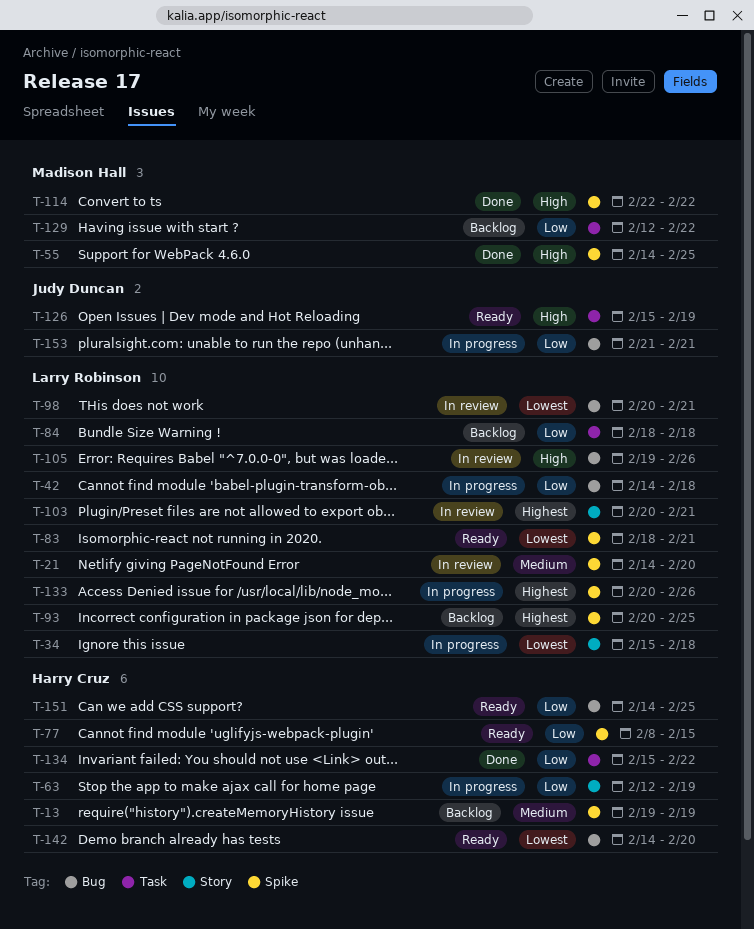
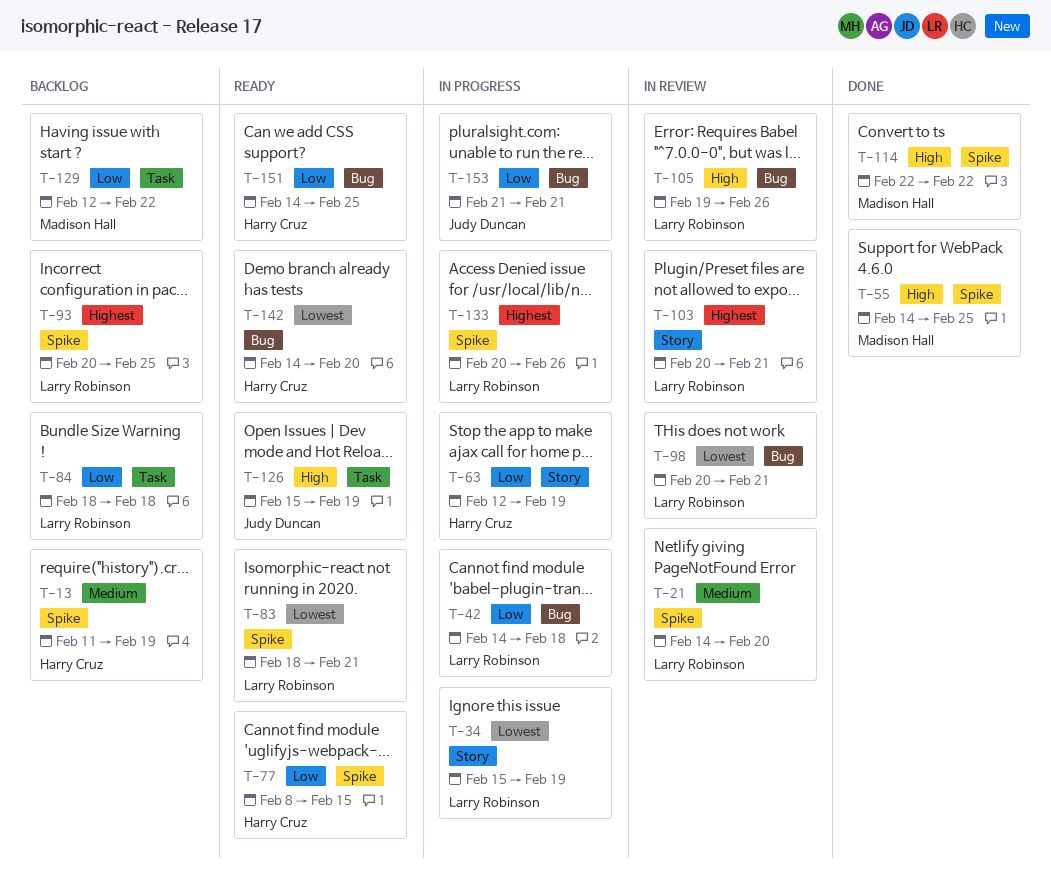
T-13, start: Feb 19 -> Feb 11
T-34, due: Feb 18 -> Feb 19
T-134: present -> none

